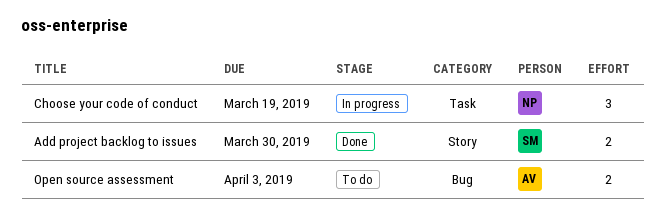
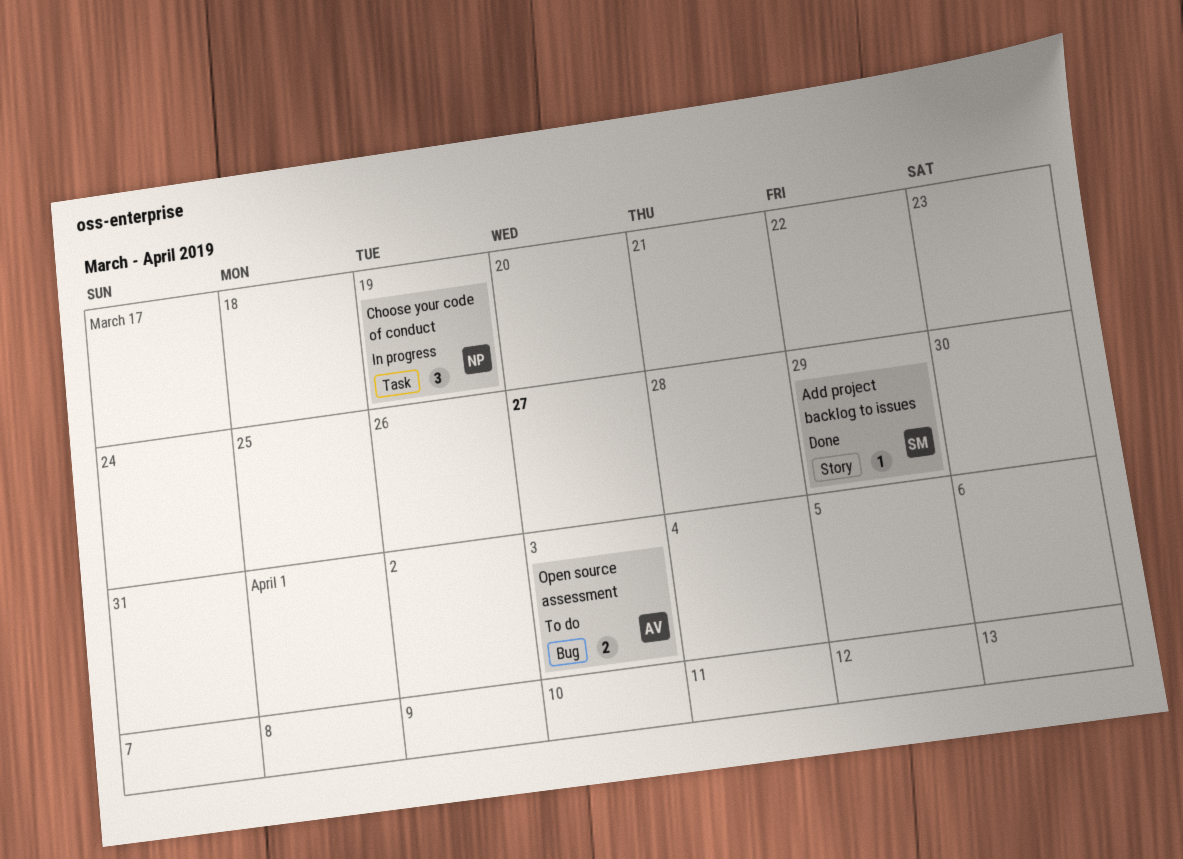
Add project backlog to issues, estimate: 2 -> 1
Add project backlog to issues, due: Mar 30 -> Mar 29

